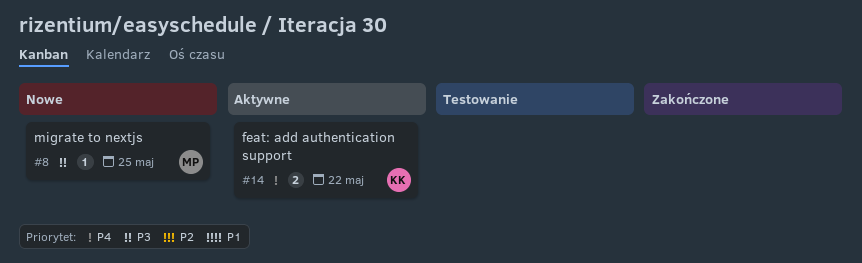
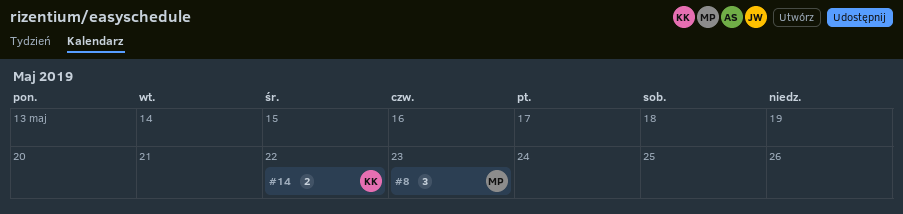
#8, estimate: 1 -> 3
#8, due: May 25 -> May 23

